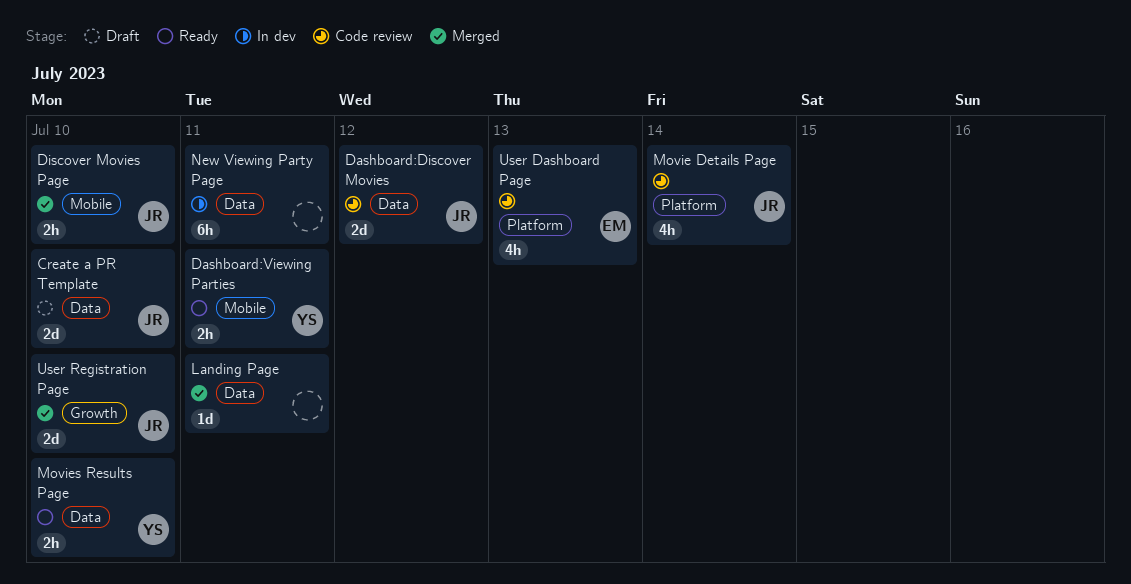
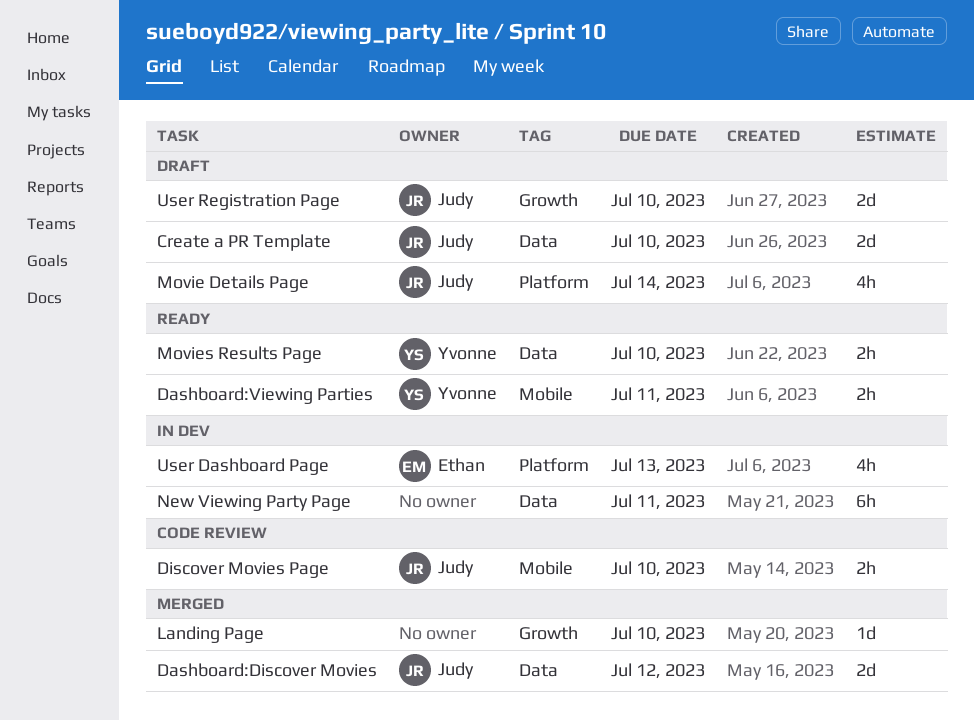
Dashboard:Discover Movies, status: Code review -> Merged
Discover Movies Page, status: Merged -> Code review
Landing Page, label: Data -> Growth
Landing Page, due: Jul 11 -> Jul 10
Movie Details Page, status: Code review -> Draft
User Dashboard Page, status: Code review -> In dev
User Registration Page, status: Merged -> Draft

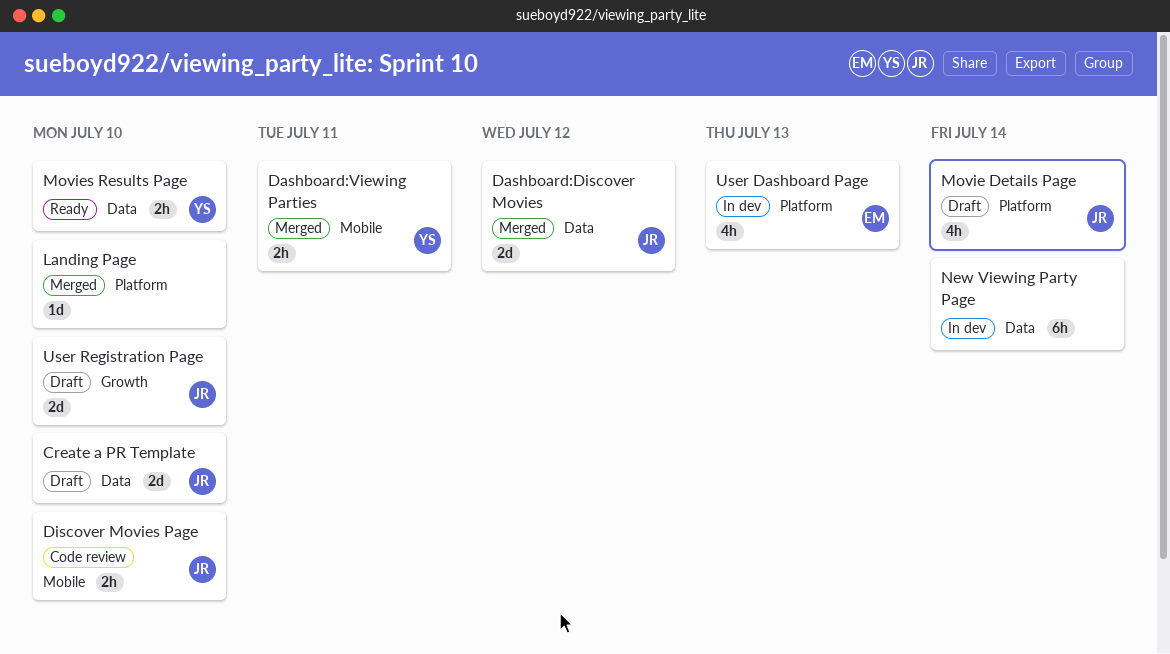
Dashboard:Viewing Parties, status: Ready -> Merged
Landing Page, label: Growth -> Platform
New Viewing Party Page, due: Jul 11 -> Jul 14

